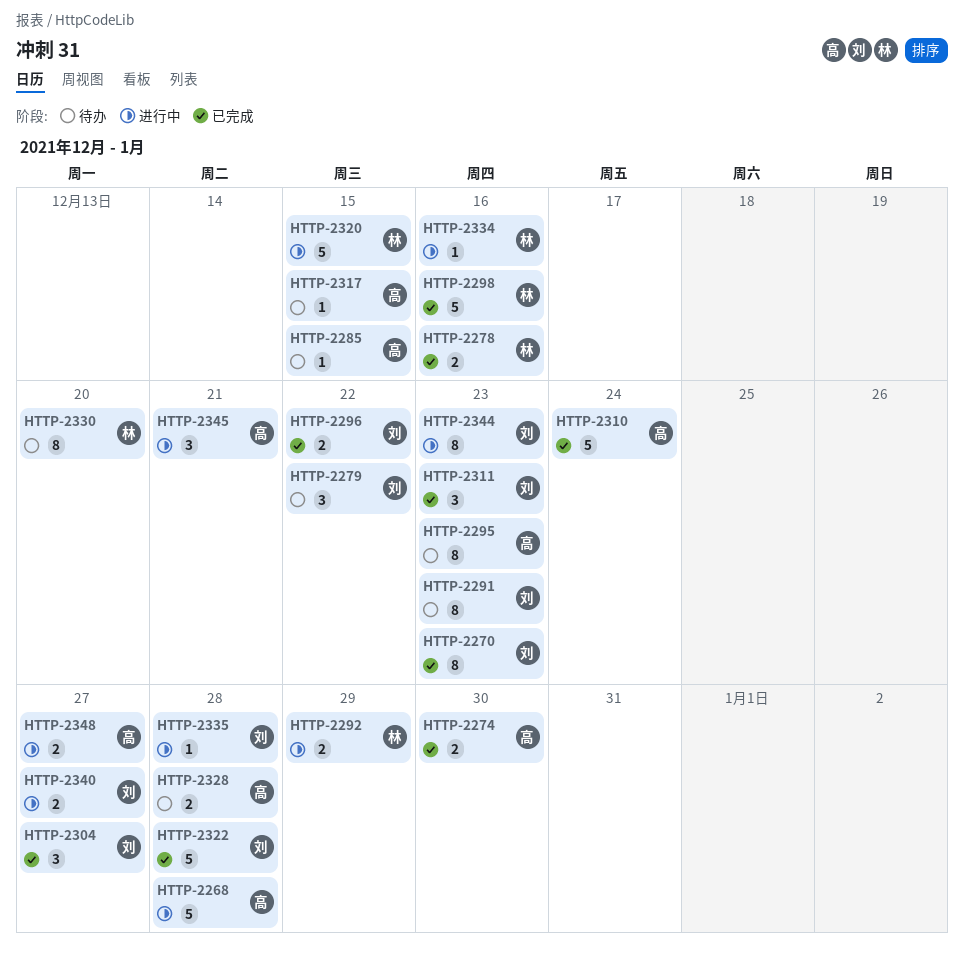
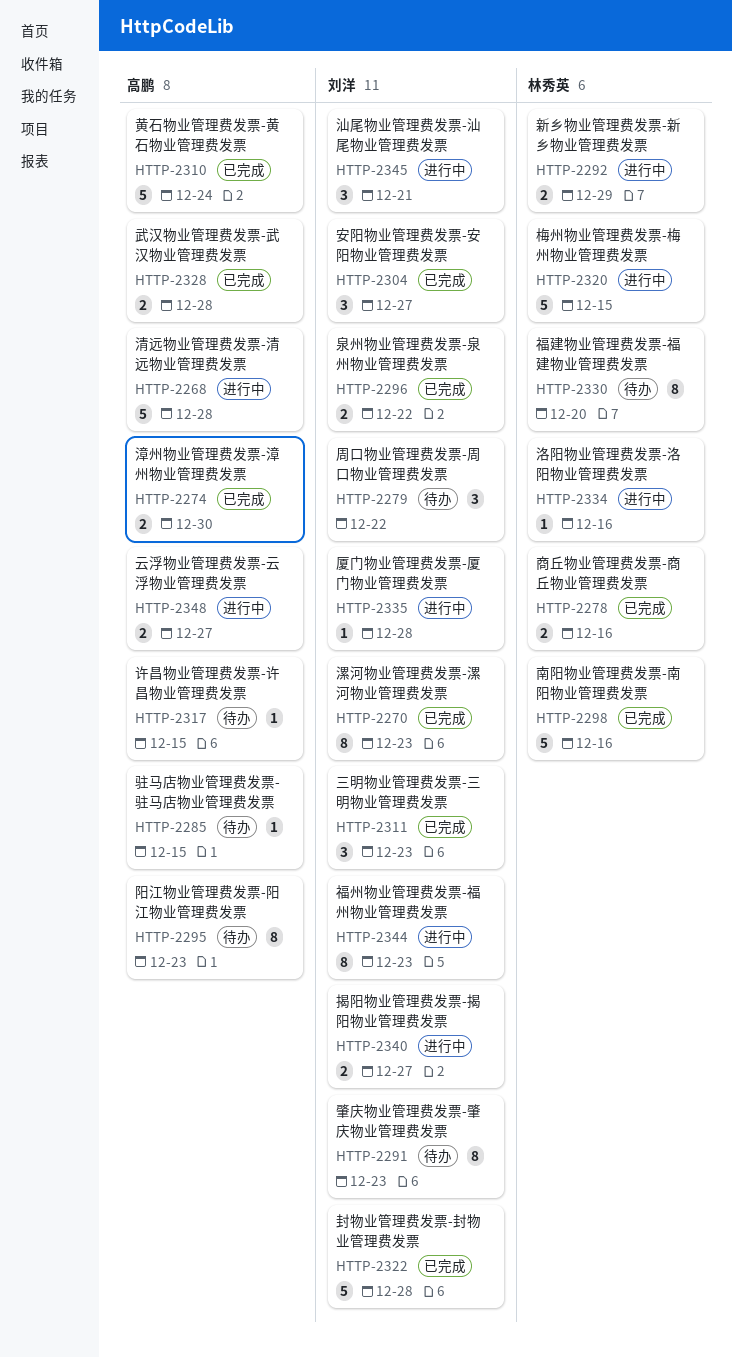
HTTP-2328, status: 待办 -> 已完成
HTTP-2345, owner: 高鹏 -> 刘洋

